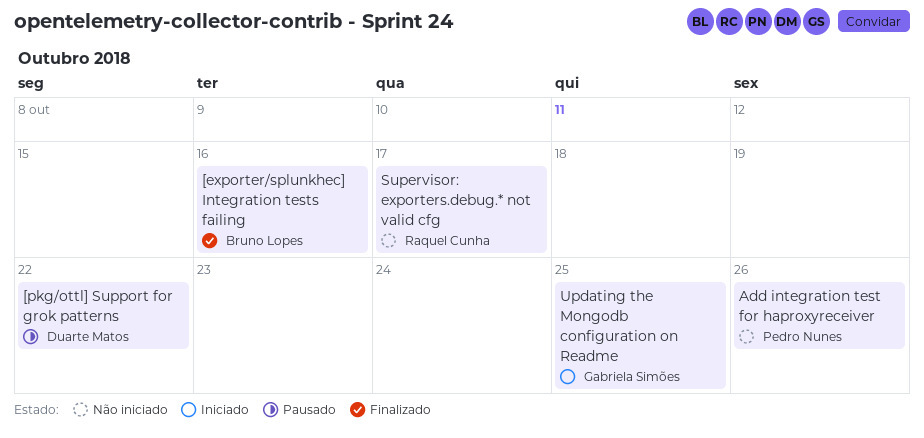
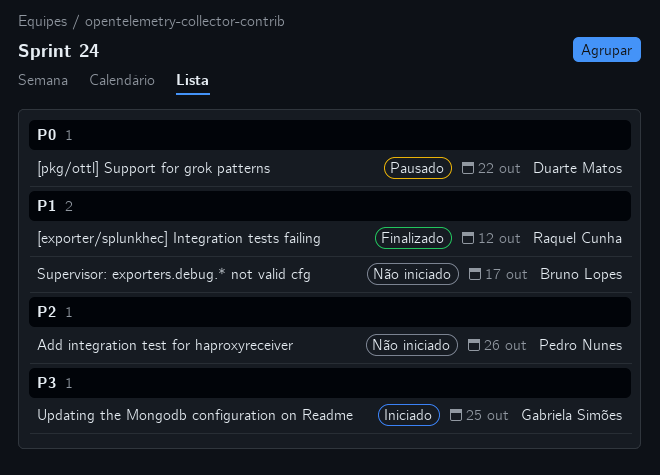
[exporter/splunkhec] Integration tests failing, owner: Bruno Lopes -> Raquel Cunha
[exporter/splunkhec] Integration tests failing, due: Oct 16 -> Oct 12
Supervisor: exporters.debug.* not valid cfg, owner: Raquel Cunha -> Bruno Lopes

